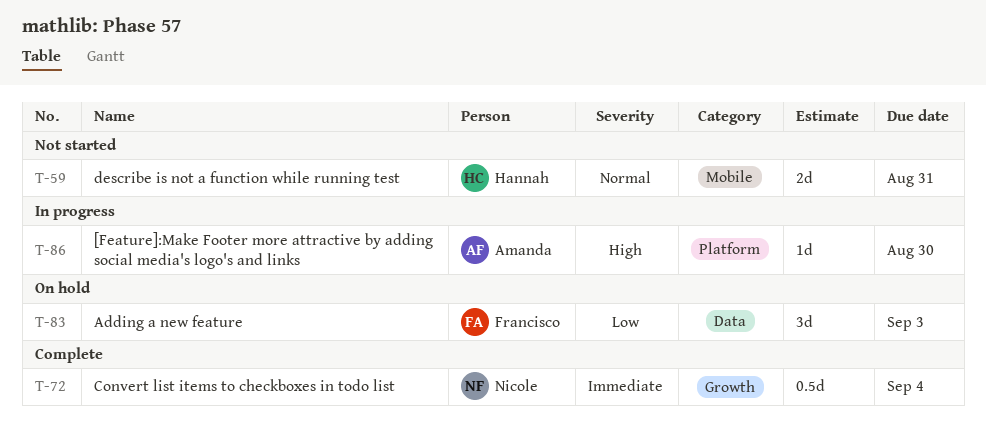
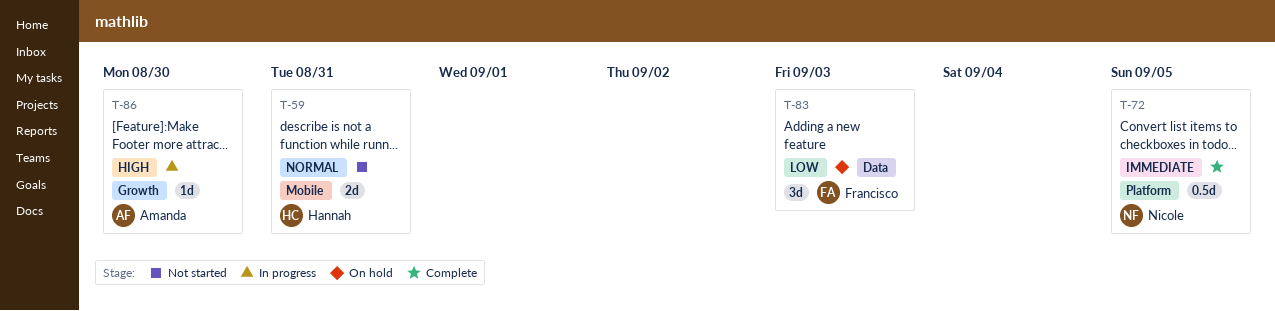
T-72, label: Growth -> Platform
T-72, due: Sep 4 -> Sep 5
T-86, label: Platform -> Growth

